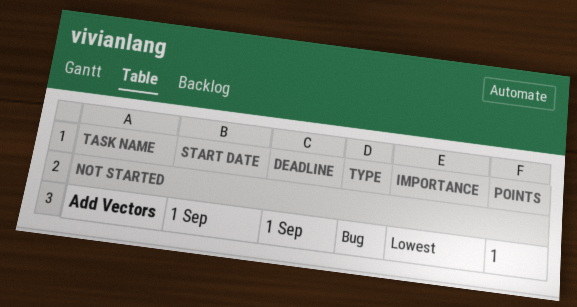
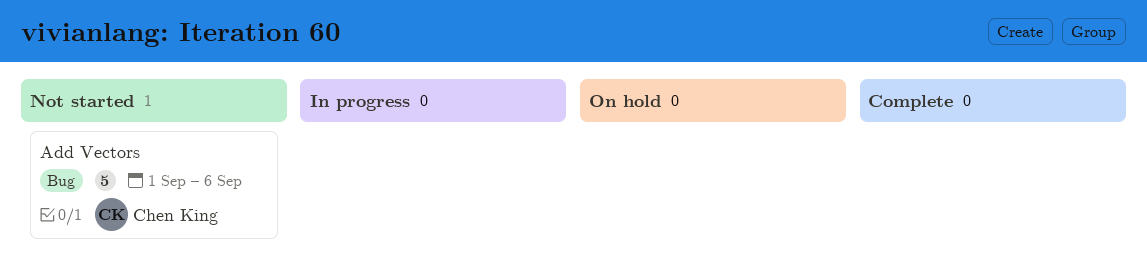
Add Vectors, estimate: 1 -> 5
Add Vectors, due: Sep 1 -> Sep 6

